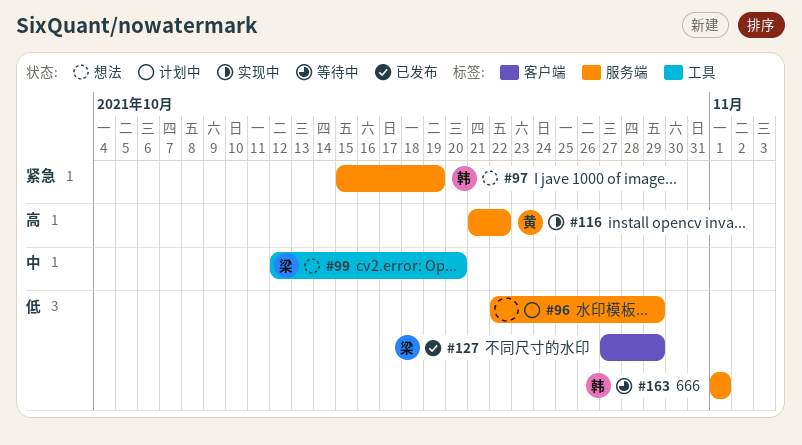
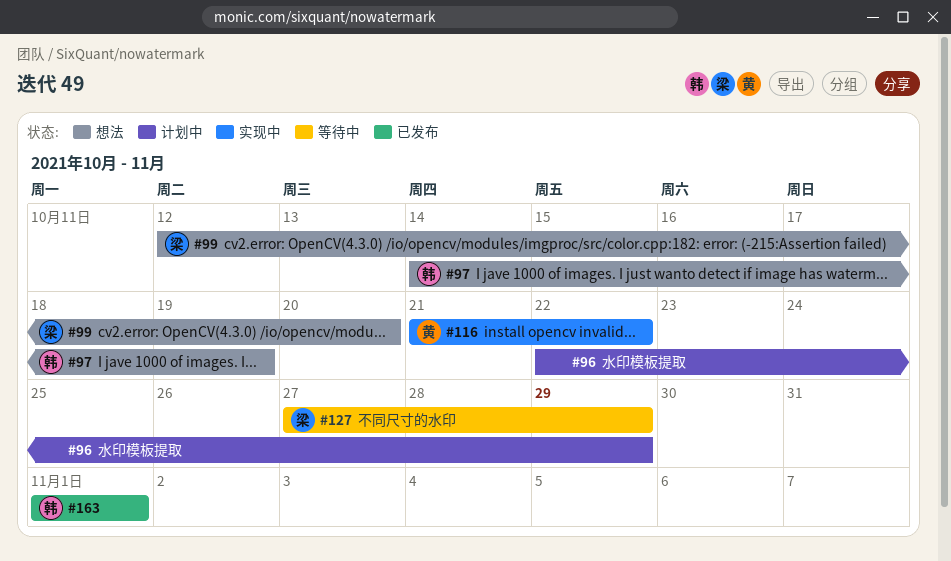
#97, start: Oct 15 -> Oct 14
#127, status: 已发布 -> 等待中
#163, status: 等待中 -> 已发布

